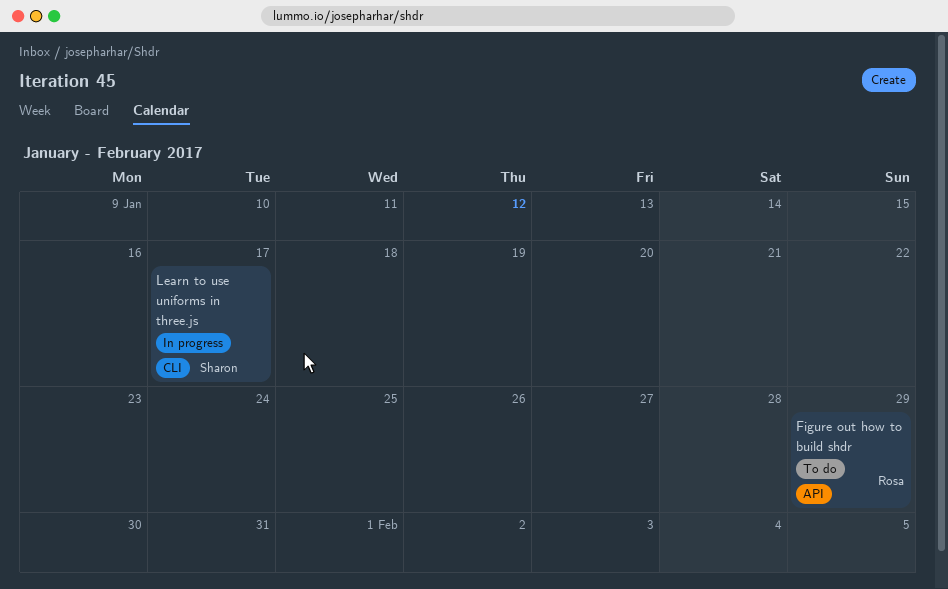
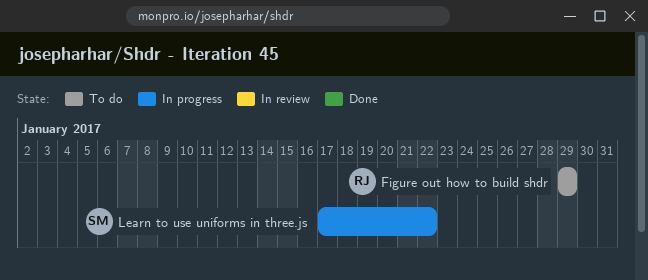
Learn to use uniforms in three.js, due: Jan 17 -> Jan 22

